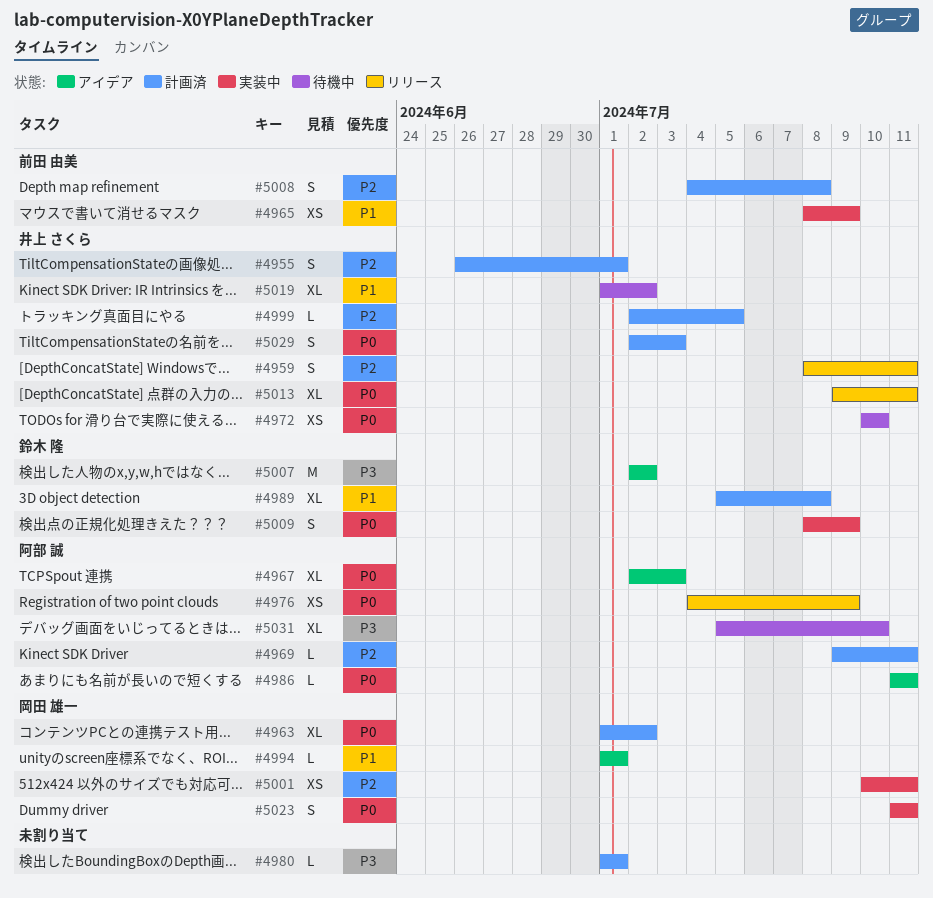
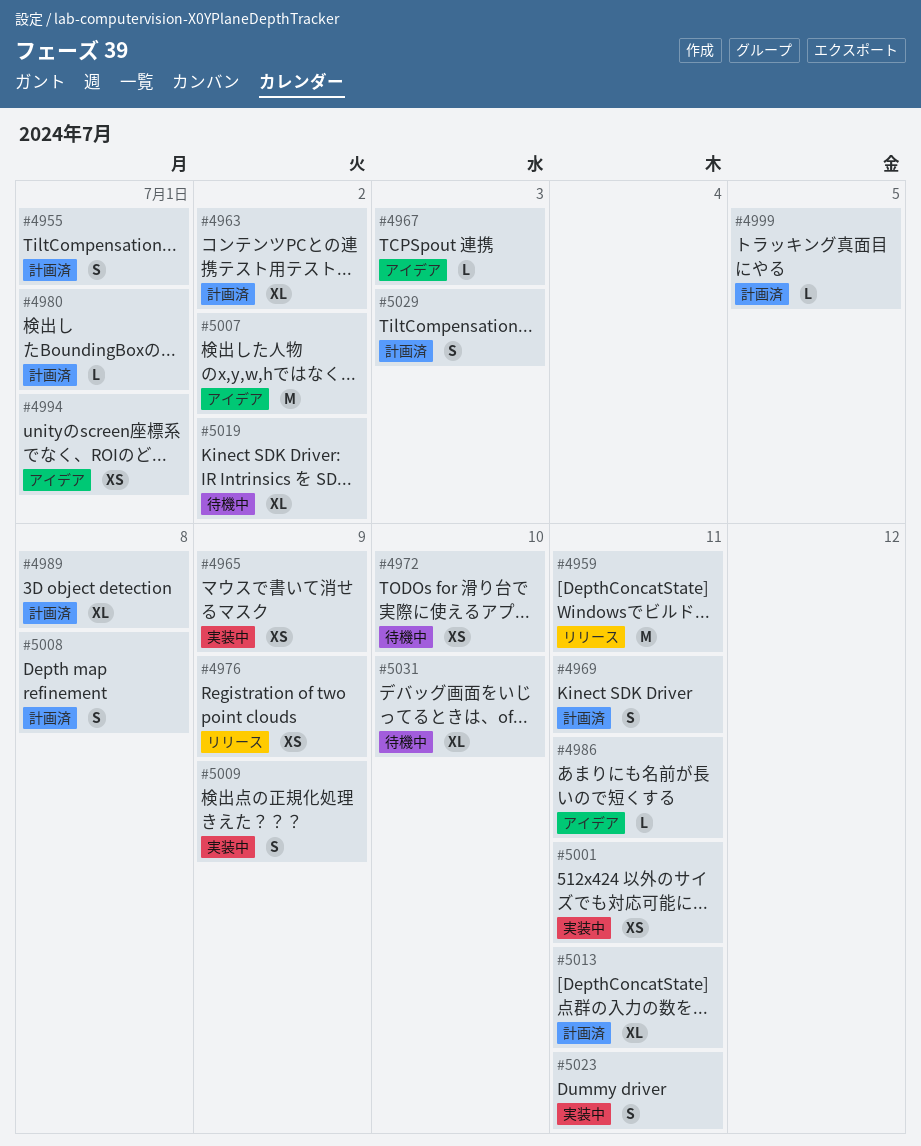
#4959, estimate: S -> M
#4967, estimate: XL -> L
#4969, estimate: L -> S
#4994, estimate: L -> XS
#5013, status: リリース -> 計画済

